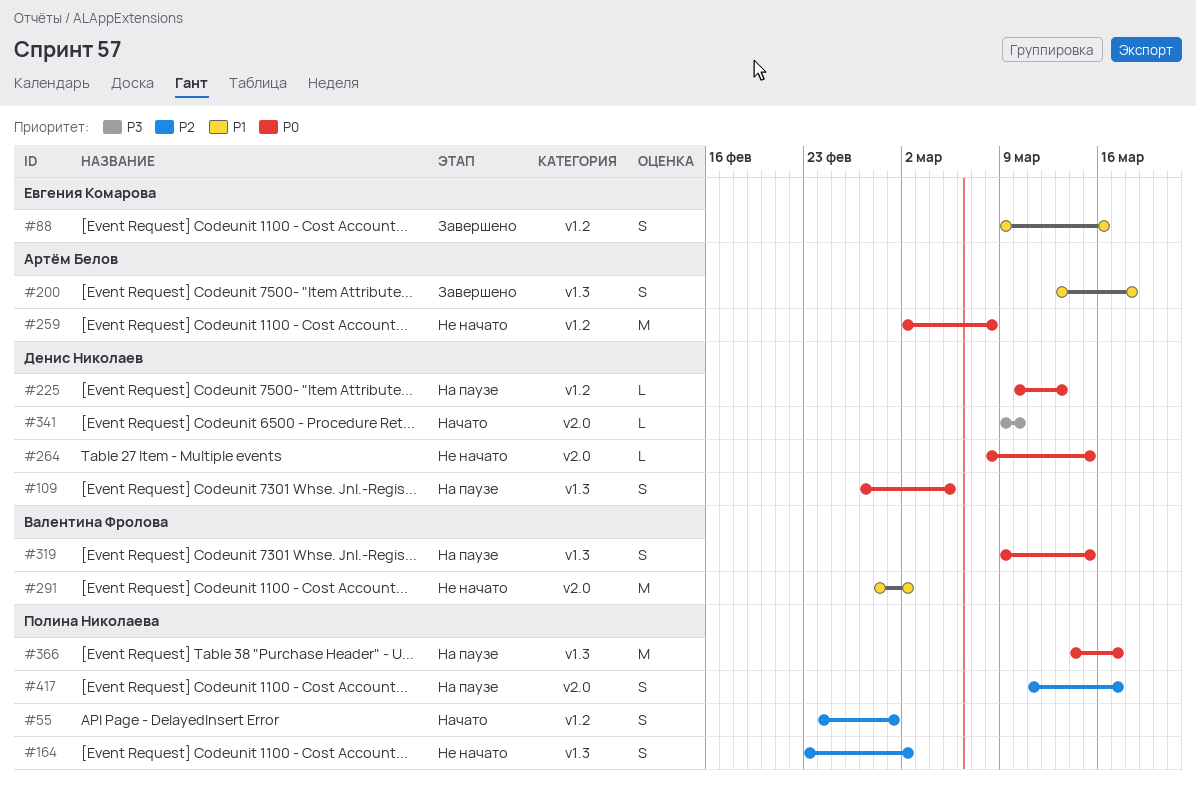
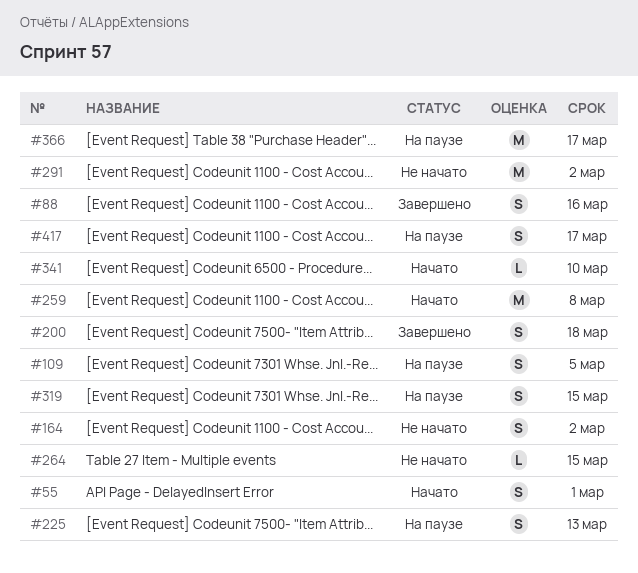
#225, estimate: L -> S
#259, status: Не начато -> Начато

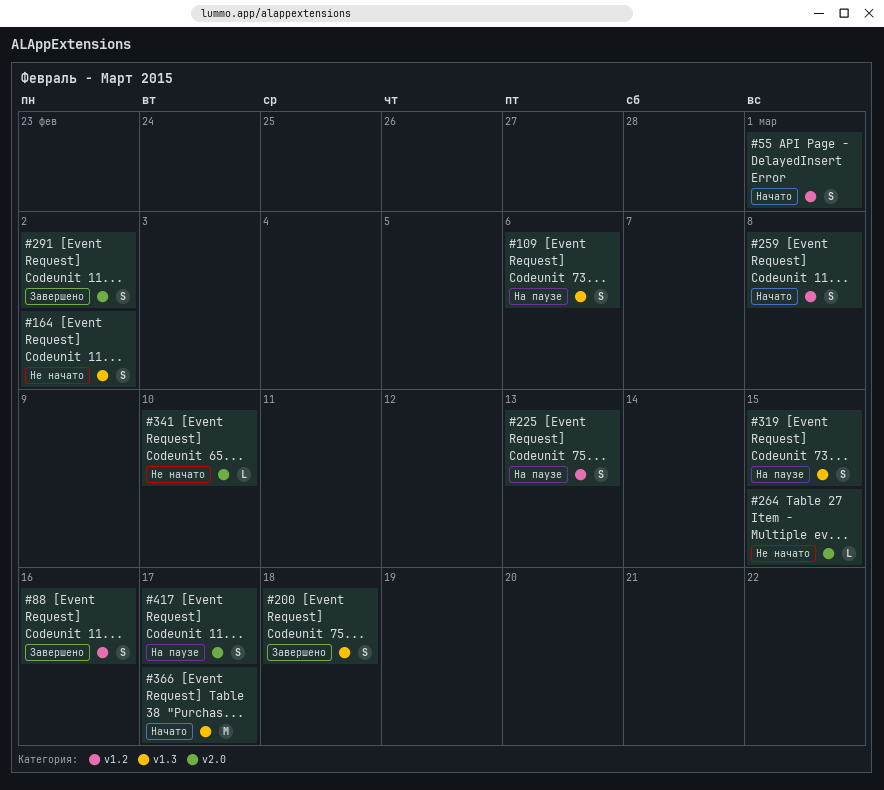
#109, due: Mar 5 -> Mar 6
#259, estimate: M -> S
#291, status: Не начато -> Завершено
#291, estimate: M -> S
#341, status: Начато -> Не начато
#366, status: На паузе -> Начато

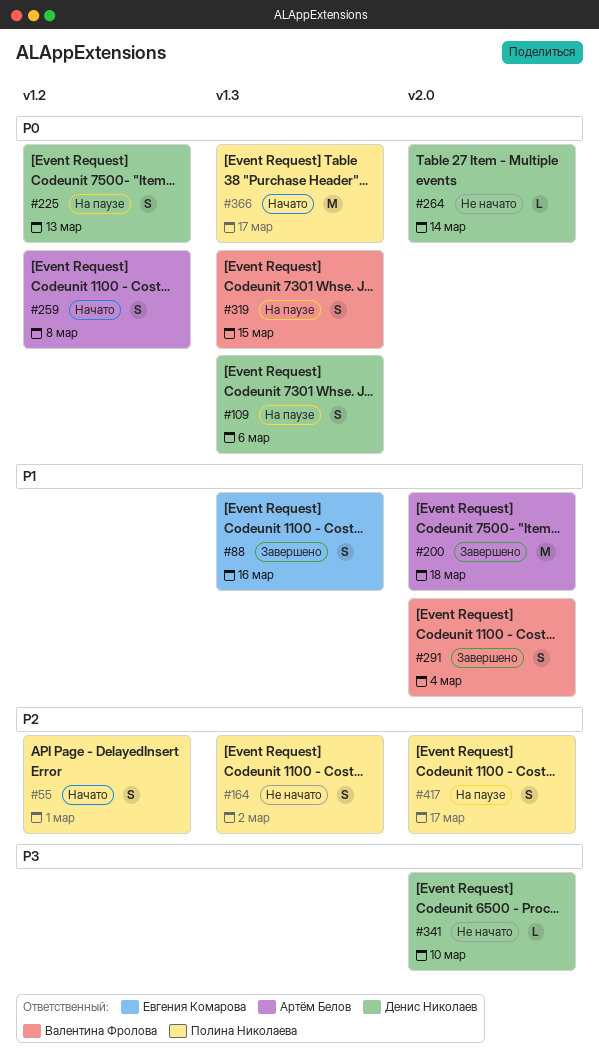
#88, label: v1.2 -> v1.3
#200, label: v1.3 -> v2.0
#200, estimate: S -> M
#264, due: Mar 15 -> Mar 14
#291, due: Mar 2 -> Mar 4

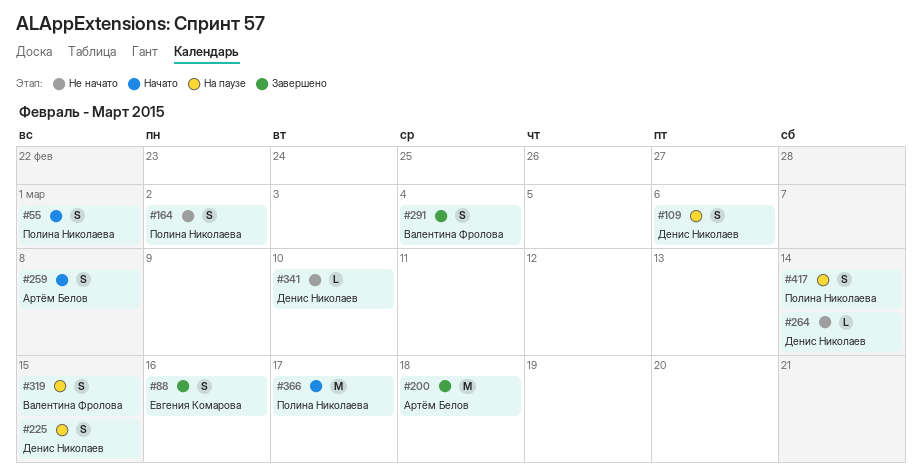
#225, due: Mar 13 -> Mar 15
#417, due: Mar 17 -> Mar 14

